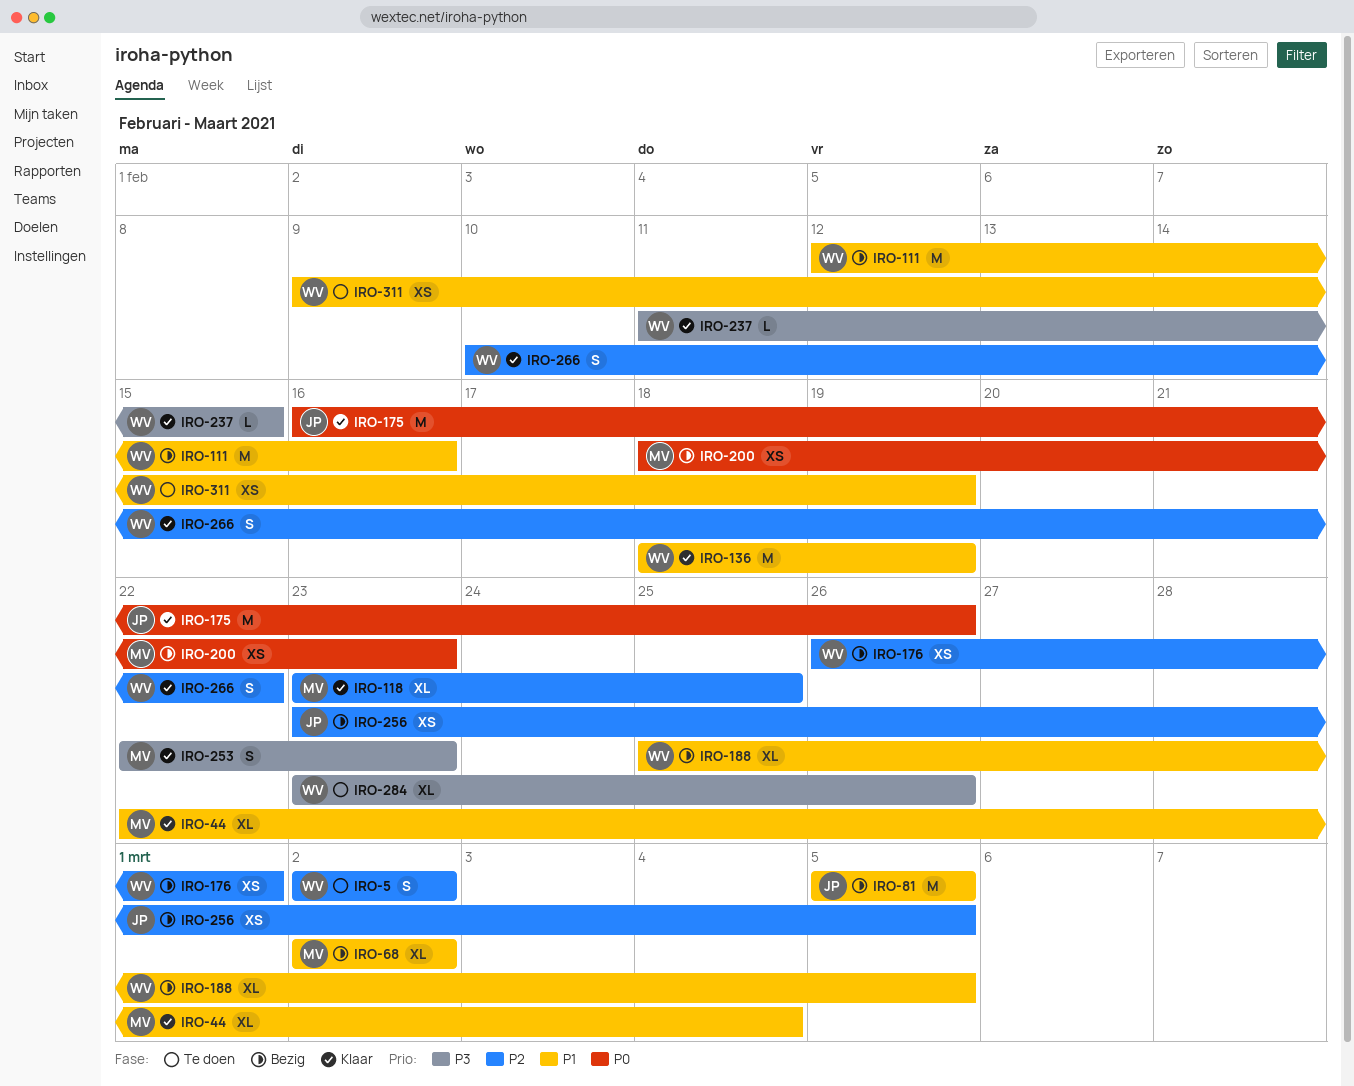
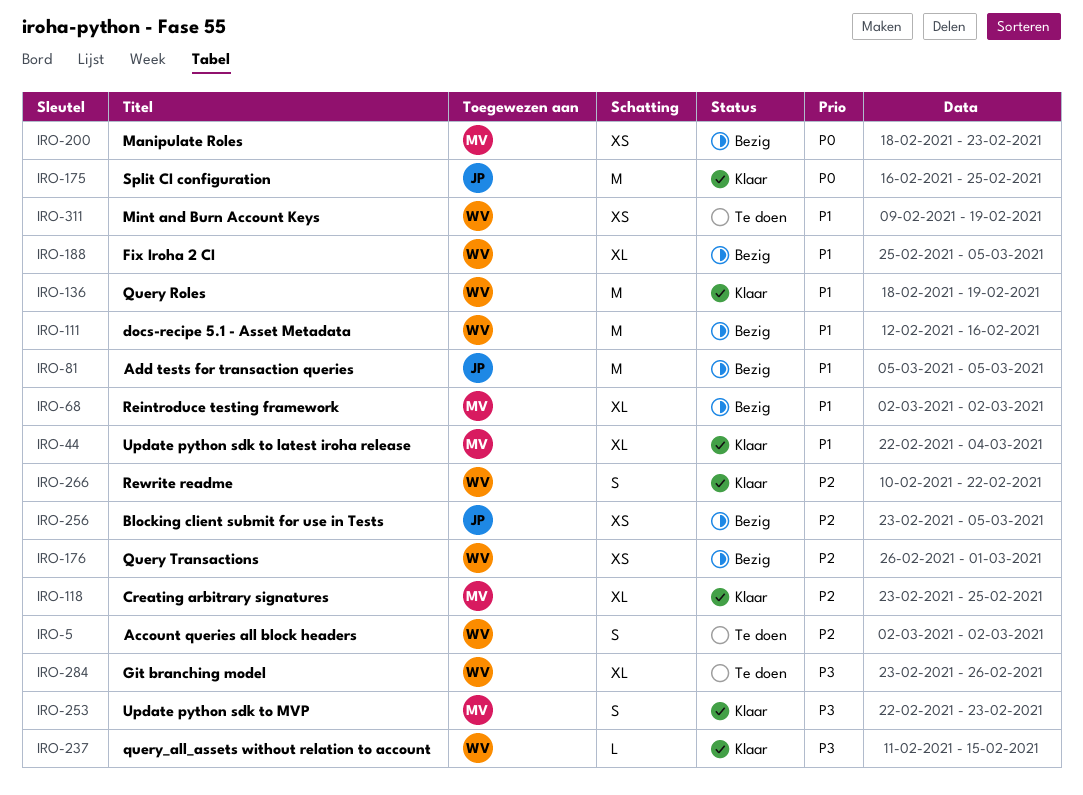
IRO-175, due: Feb 26 -> Feb 25

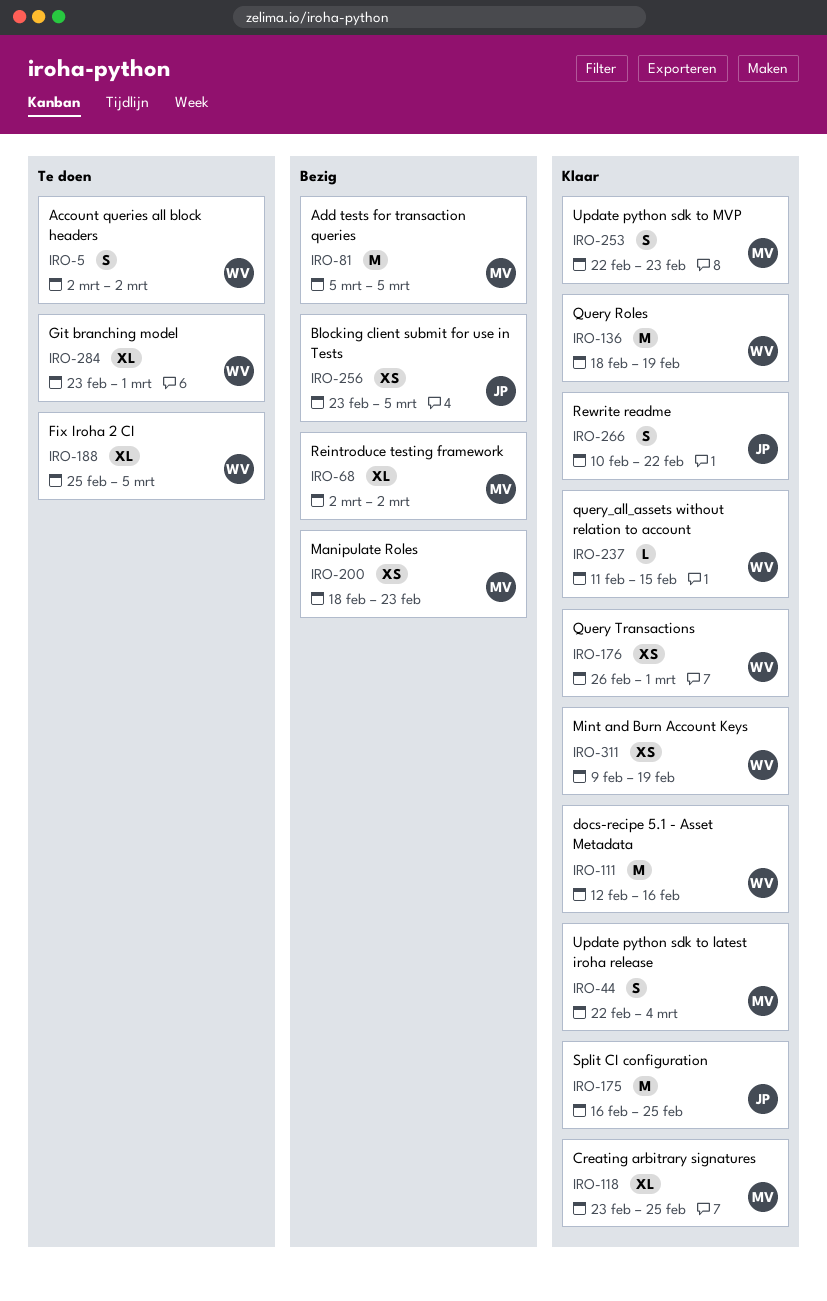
IRO-44, estimate: XL -> S
IRO-81, owner: JP -> MV
IRO-111, status: Bezig -> Klaar
IRO-176, status: Bezig -> Klaar
IRO-188, status: Bezig -> Te doen
IRO-266, owner: WV -> JP
IRO-284, due: Feb 26 -> Mar 1
IRO-311, status: Te doen -> Klaar

